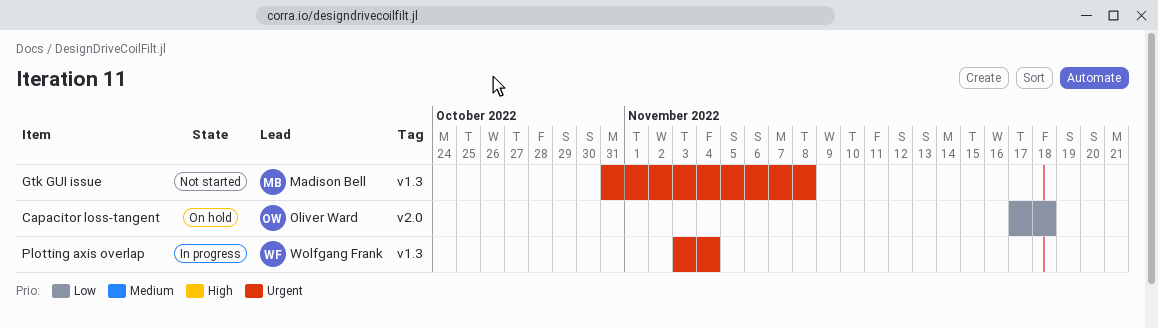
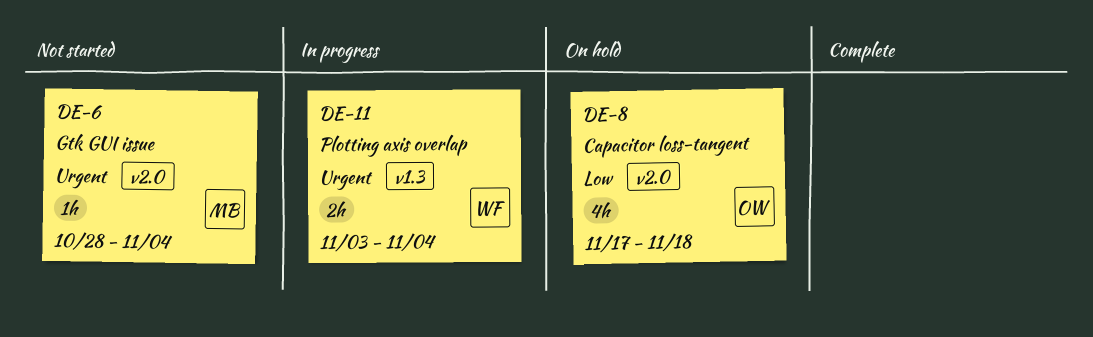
Gtk GUI issue, label: v1.3 -> v2.0
Gtk GUI issue, start: Oct 31 -> Oct 28
Gtk GUI issue, due: Nov 8 -> Nov 4

